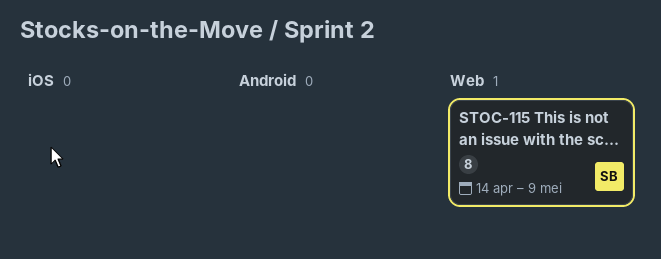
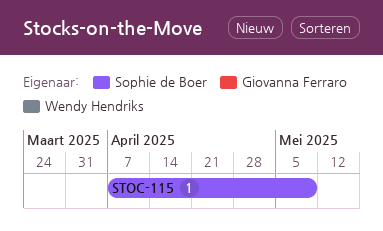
STOC-115, estimate: 8 -> 1
STOC-115, start: Apr 14 -> Apr 7

